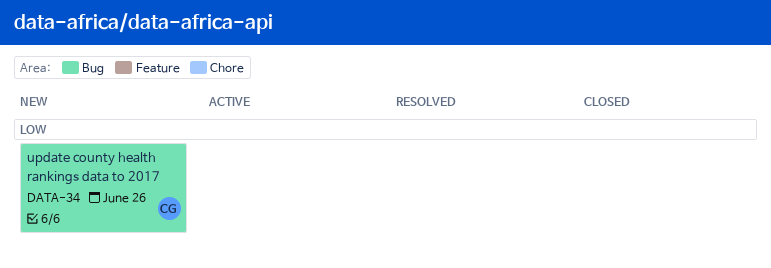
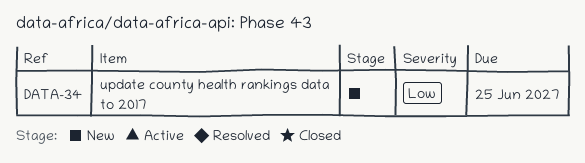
DATA-34, due: Jun 26 -> Jun 25

